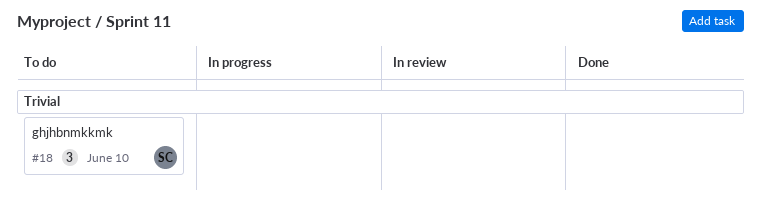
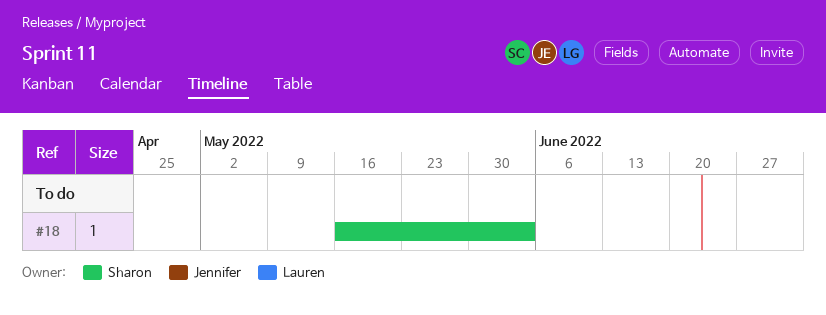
#18, estimate: 3 -> 1
#18, due: Jun 10 -> Jun 3

